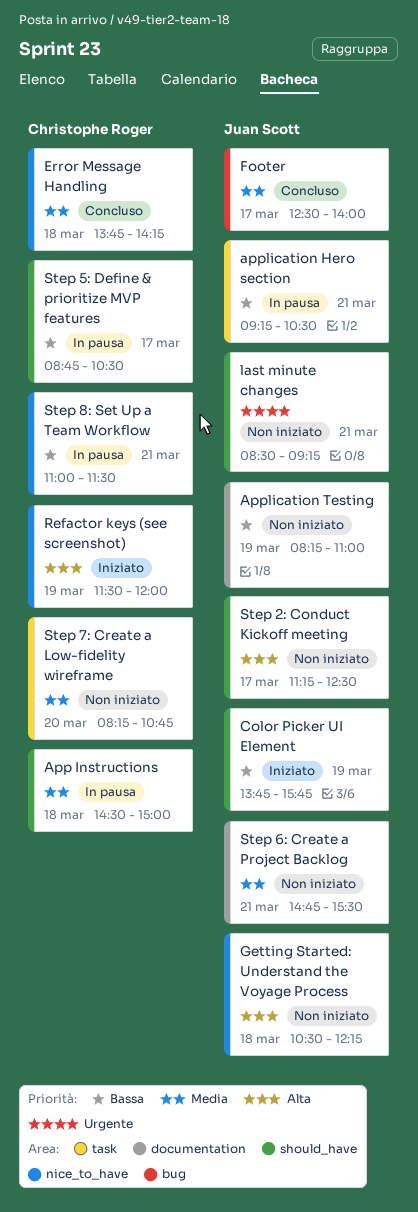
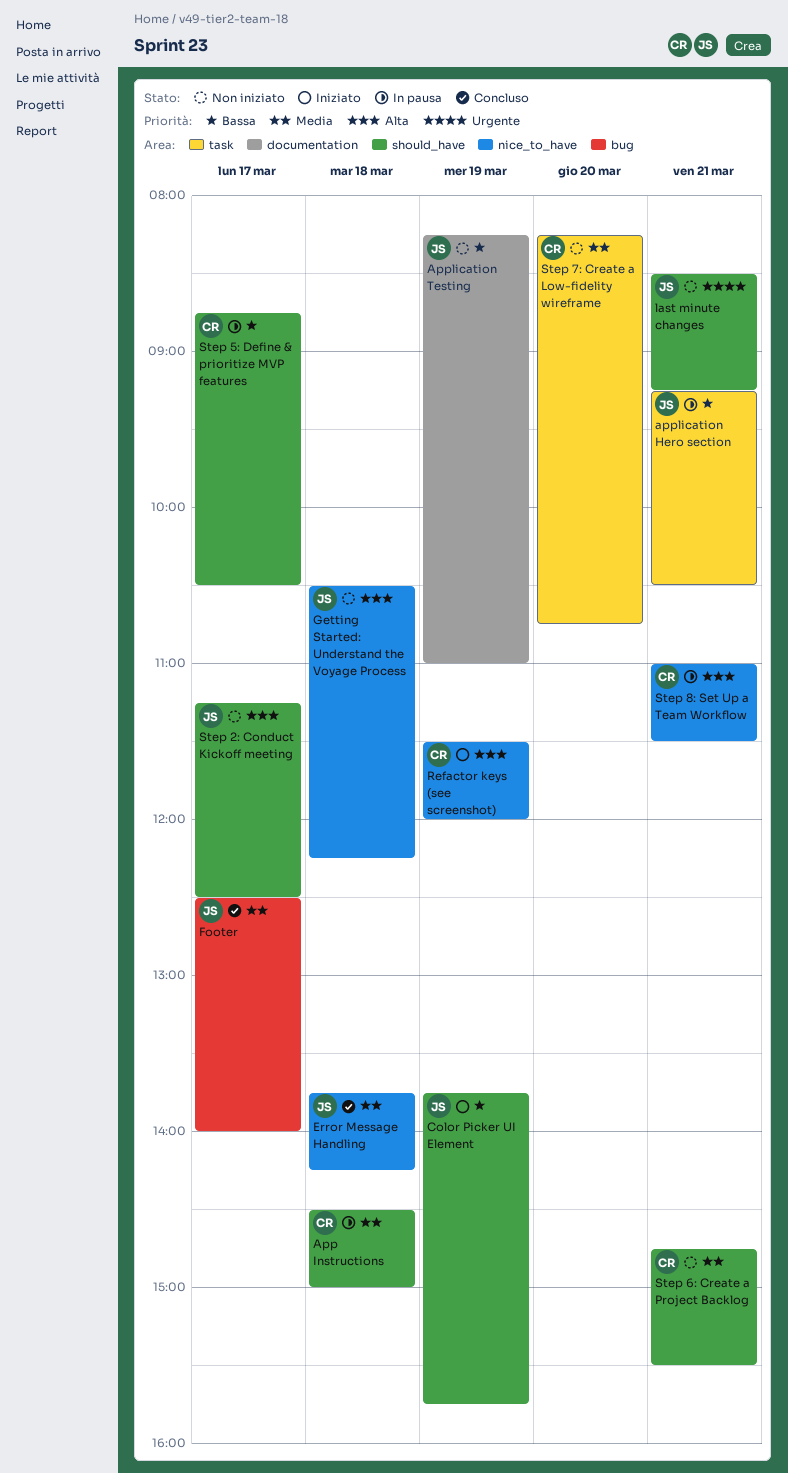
Error Message Handling, owner: Christophe Roger -> Juan Scott
Step 6: Create a Project Backlog, owner: Juan Scott -> Christophe Roger
Step 6: Create a Project Backlog, label: documentation -> should_have
Step 8: Set Up a Team Workflow, priority: Bassa -> Alta

